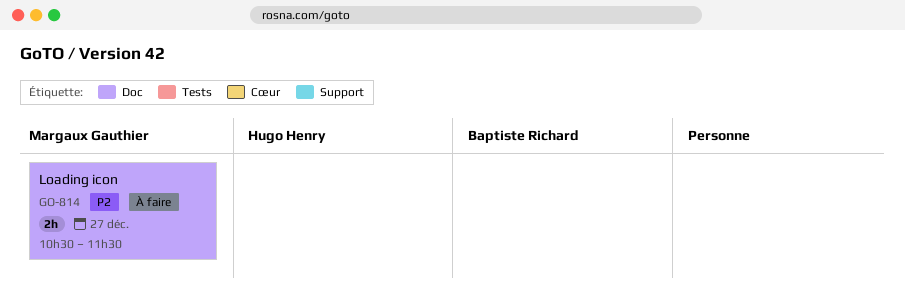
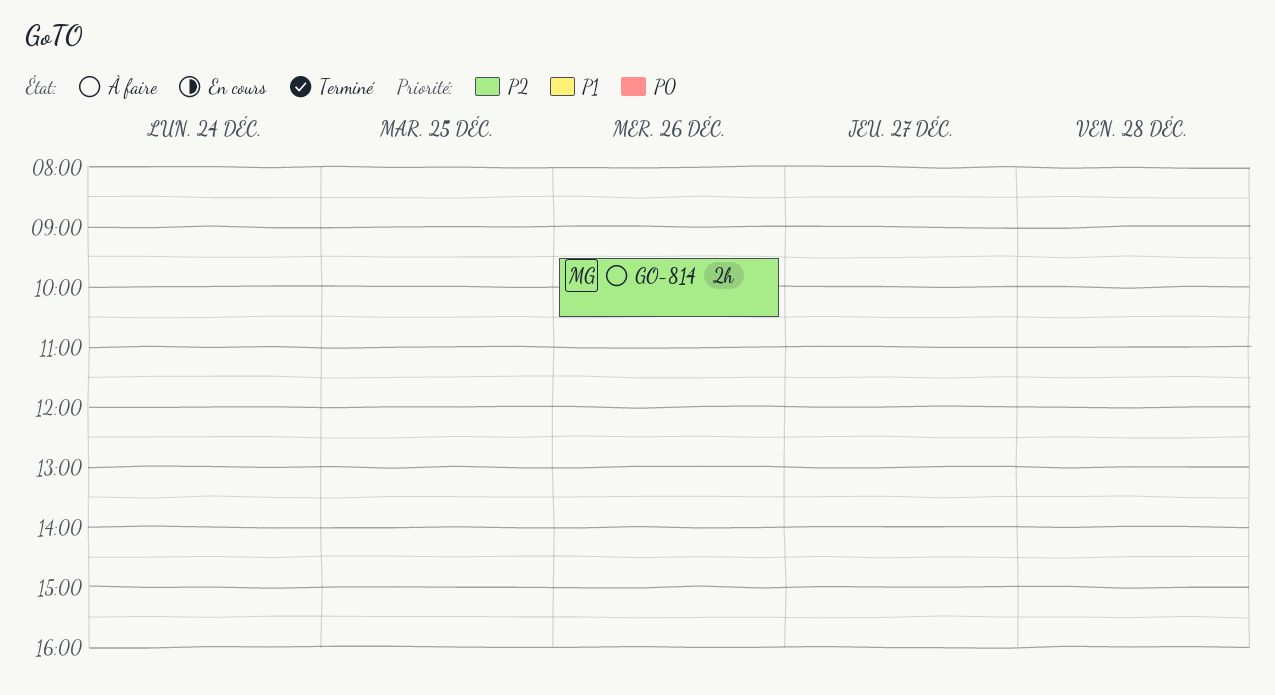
GO-814, day: Dec 27 -> Dec 26
GO-814, begins: 10:30 -> 09:30
GO-814, ends: 11:30 -> 10:30

